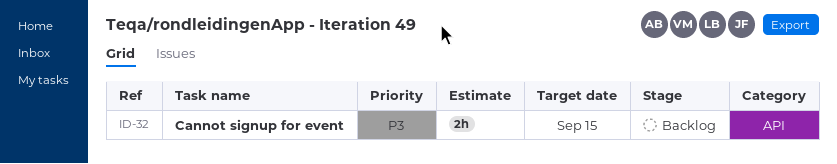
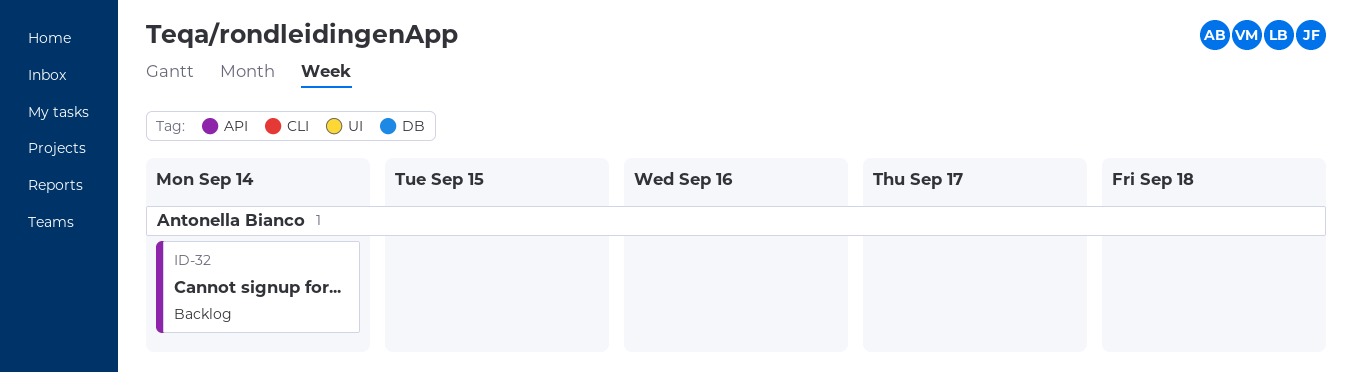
ID-32, due: Sep 15 -> Sep 14

